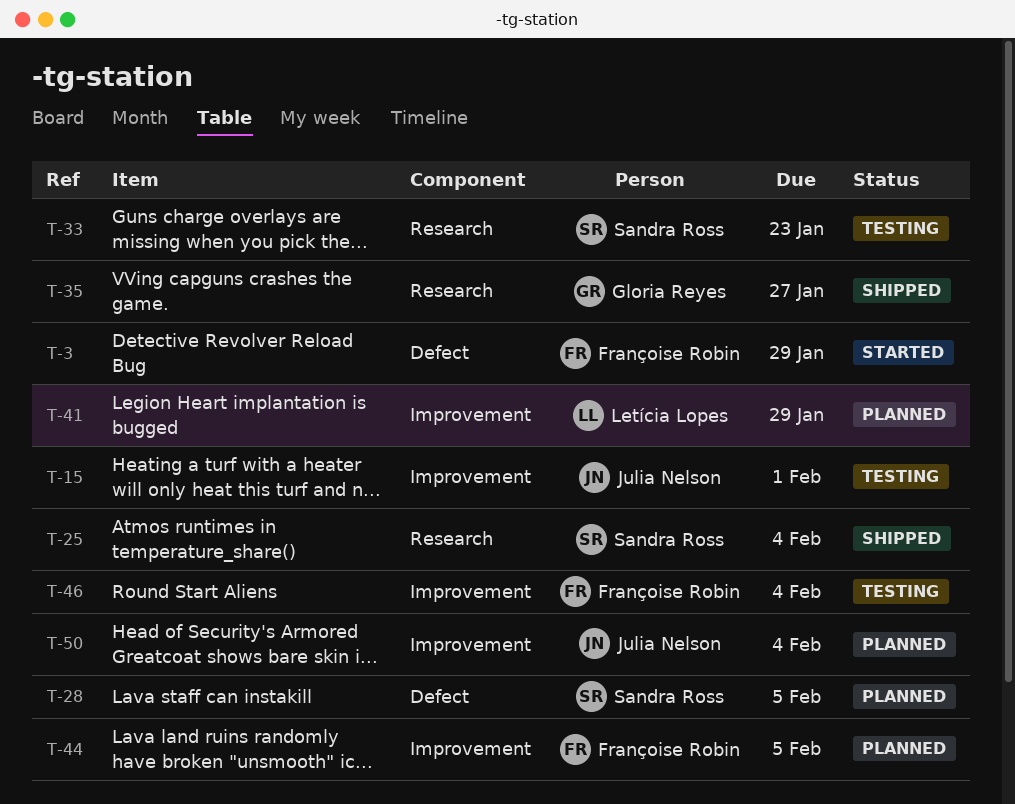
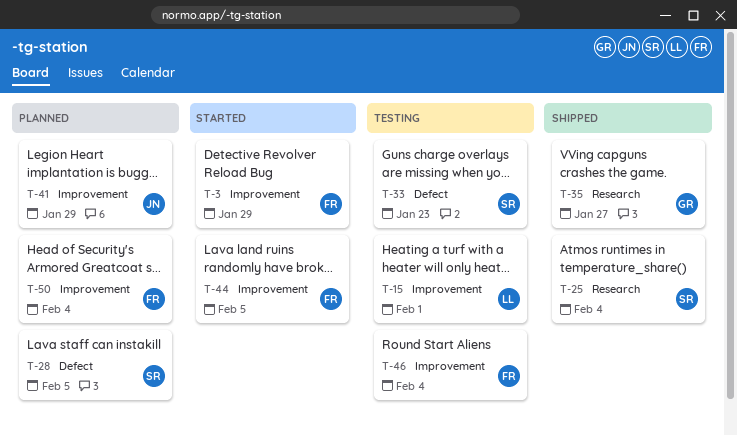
T-3, label: Defect -> Improvement
T-15, owner: Julia Nelson -> Letícia Lopes
T-33, label: Research -> Defect
T-41, owner: Letícia Lopes -> Julia Nelson
T-44, status: Planned -> Started
T-50, owner: Julia Nelson -> Françoise Robin

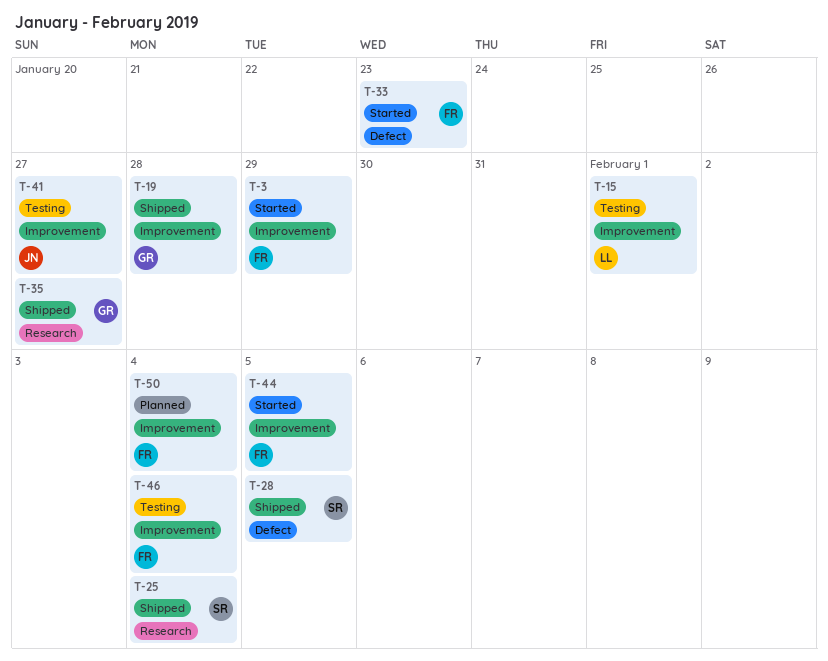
T-19: none -> present
T-28, status: Planned -> Shipped
T-33, status: Testing -> Started
T-33, owner: SR -> FR
T-41, status: Planned -> Testing
T-41, due: Jan 29 -> Jan 27

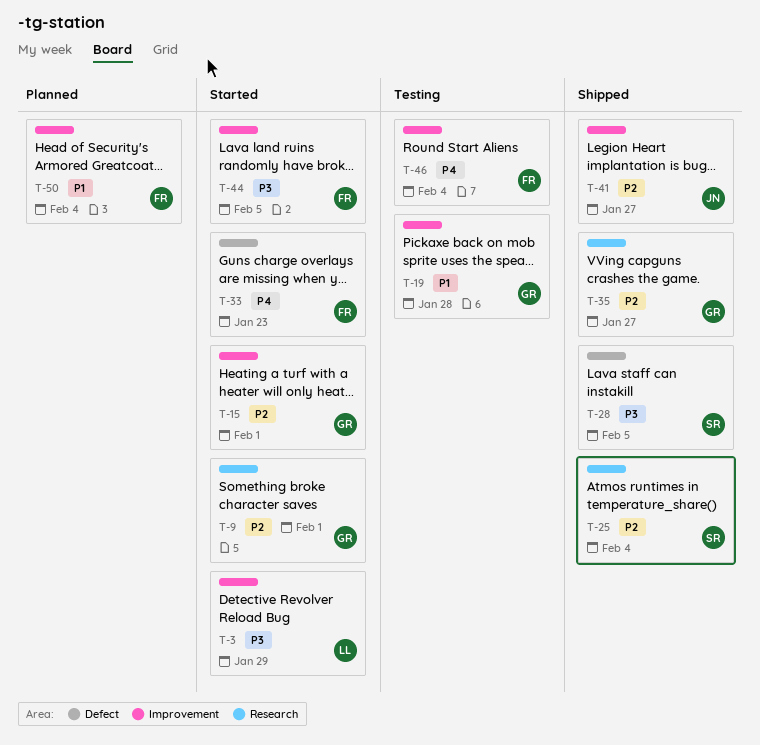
T-3, owner: FR -> LL
T-9: none -> present
T-15, status: Testing -> Started
T-15, owner: LL -> GR
T-19, status: Shipped -> Testing
T-41, status: Testing -> Shipped

